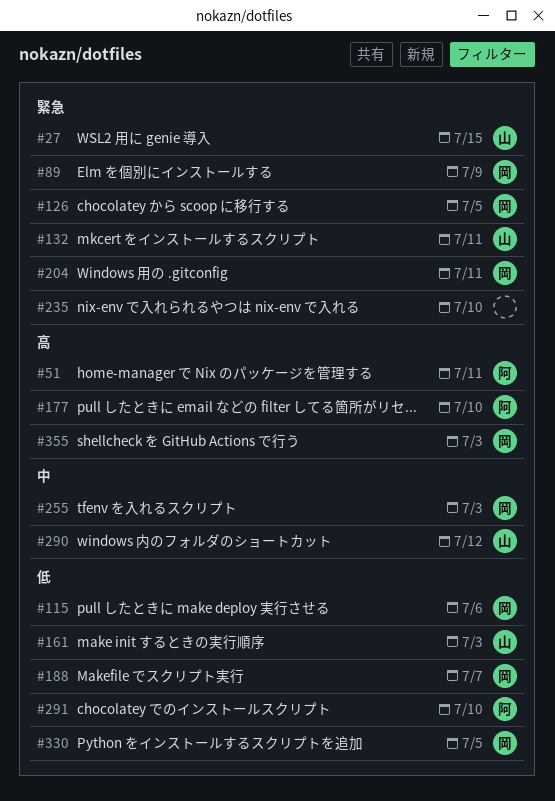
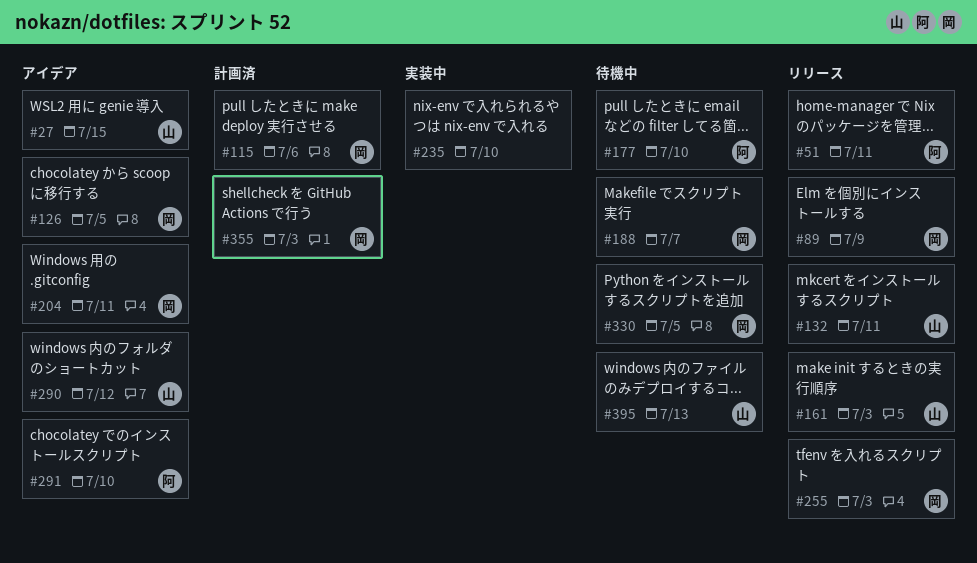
#395: none -> present

